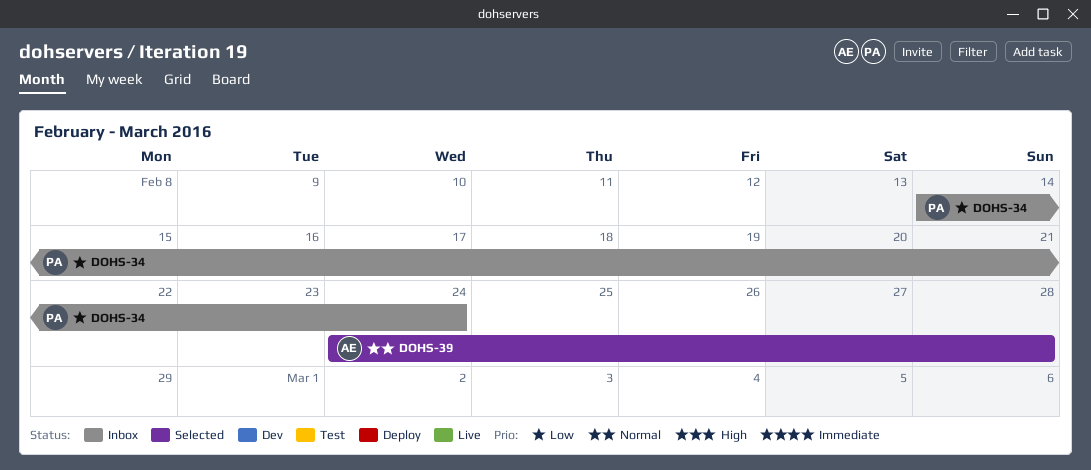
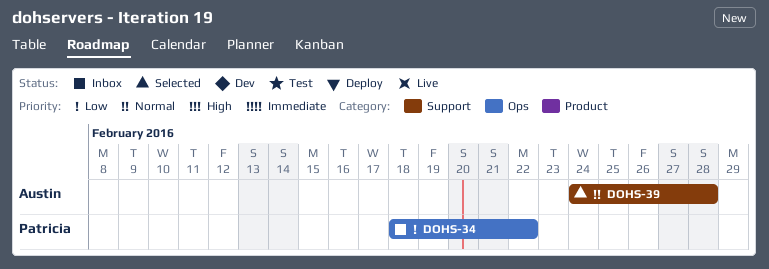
DOHS-34, start: Feb 14 -> Feb 18
DOHS-34, due: Feb 24 -> Feb 22

